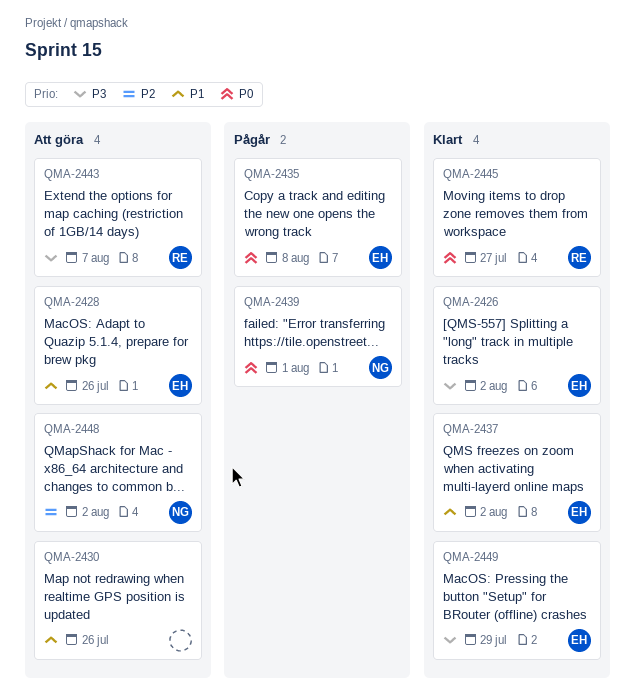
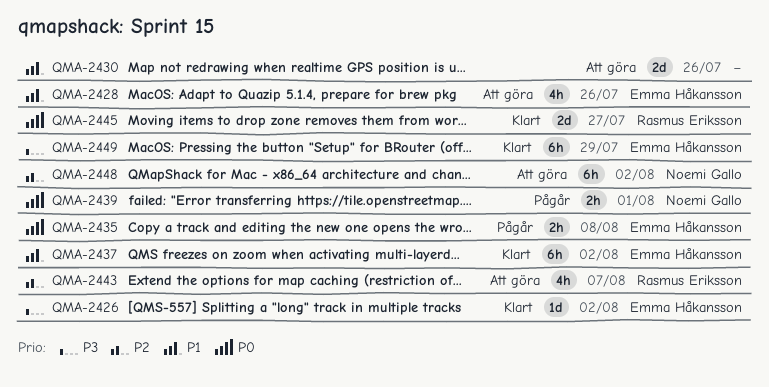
QMA-2443, priority: P3 -> P2

